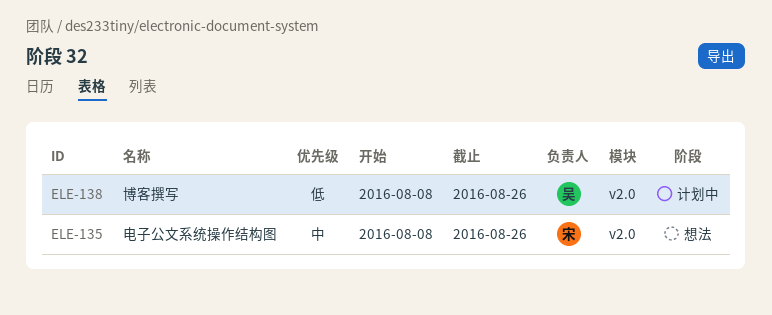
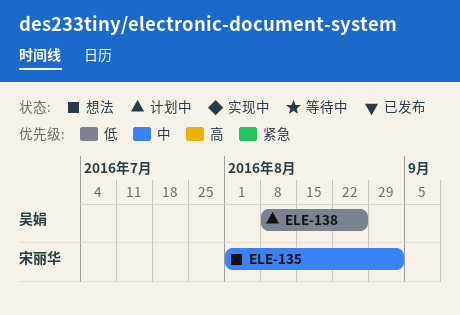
ELE-135, start: Aug 8 -> Aug 1
ELE-135, due: Aug 26 -> Sep 2

